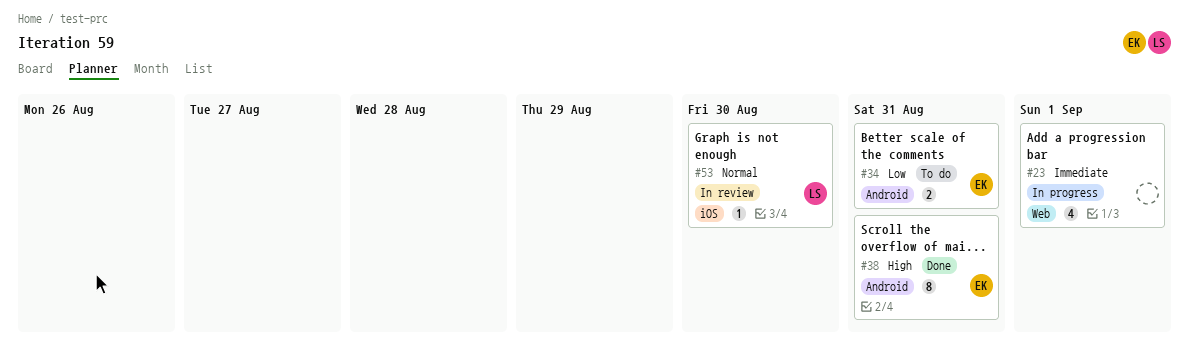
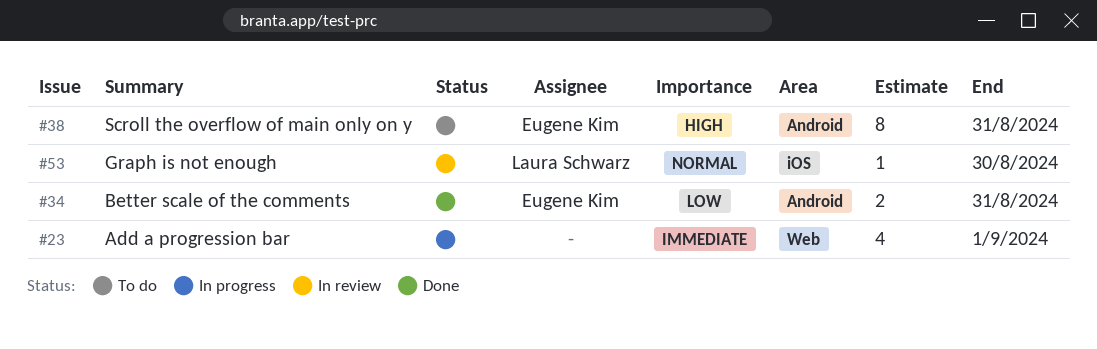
#34, status: To do -> Done
#38, status: Done -> To do

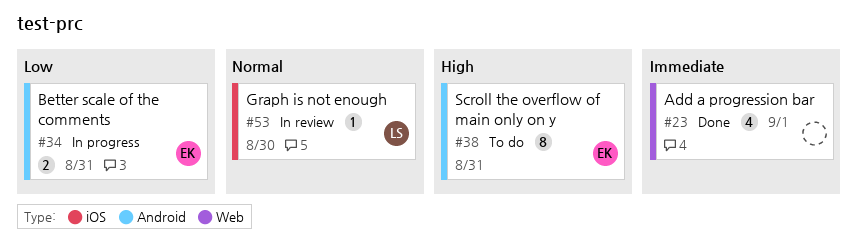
#23, status: In progress -> Done
#34, status: Done -> In progress

